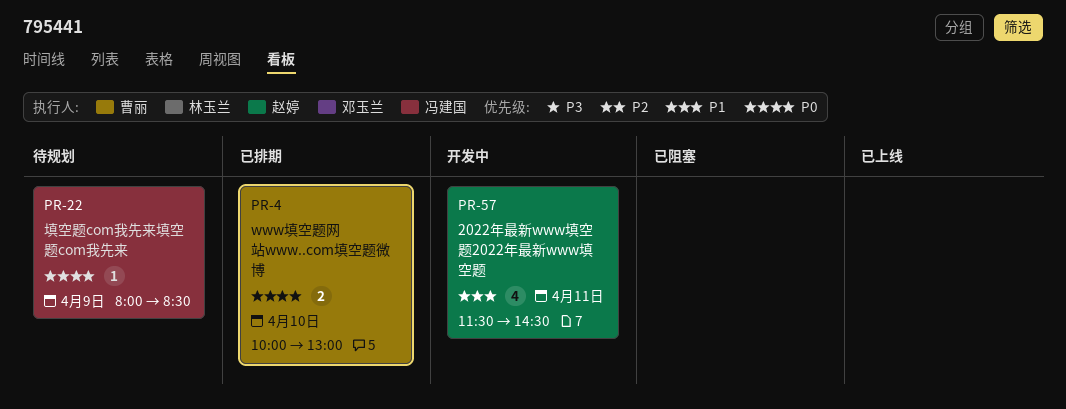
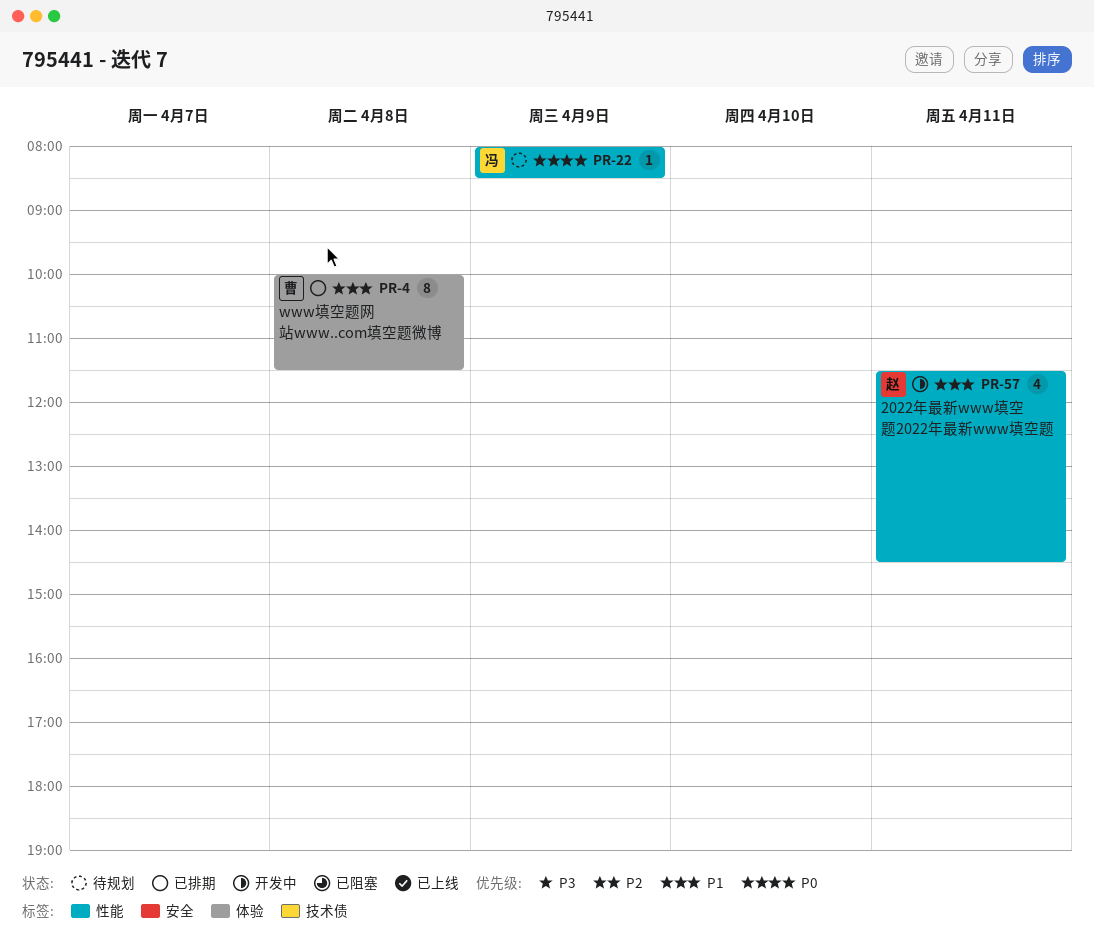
PR-4, priority: P0 -> P1
PR-4, estimate: 2 -> 8
PR-4, day: Apr 10 -> Apr 8
PR-4, ends: 13:00 -> 11:30

